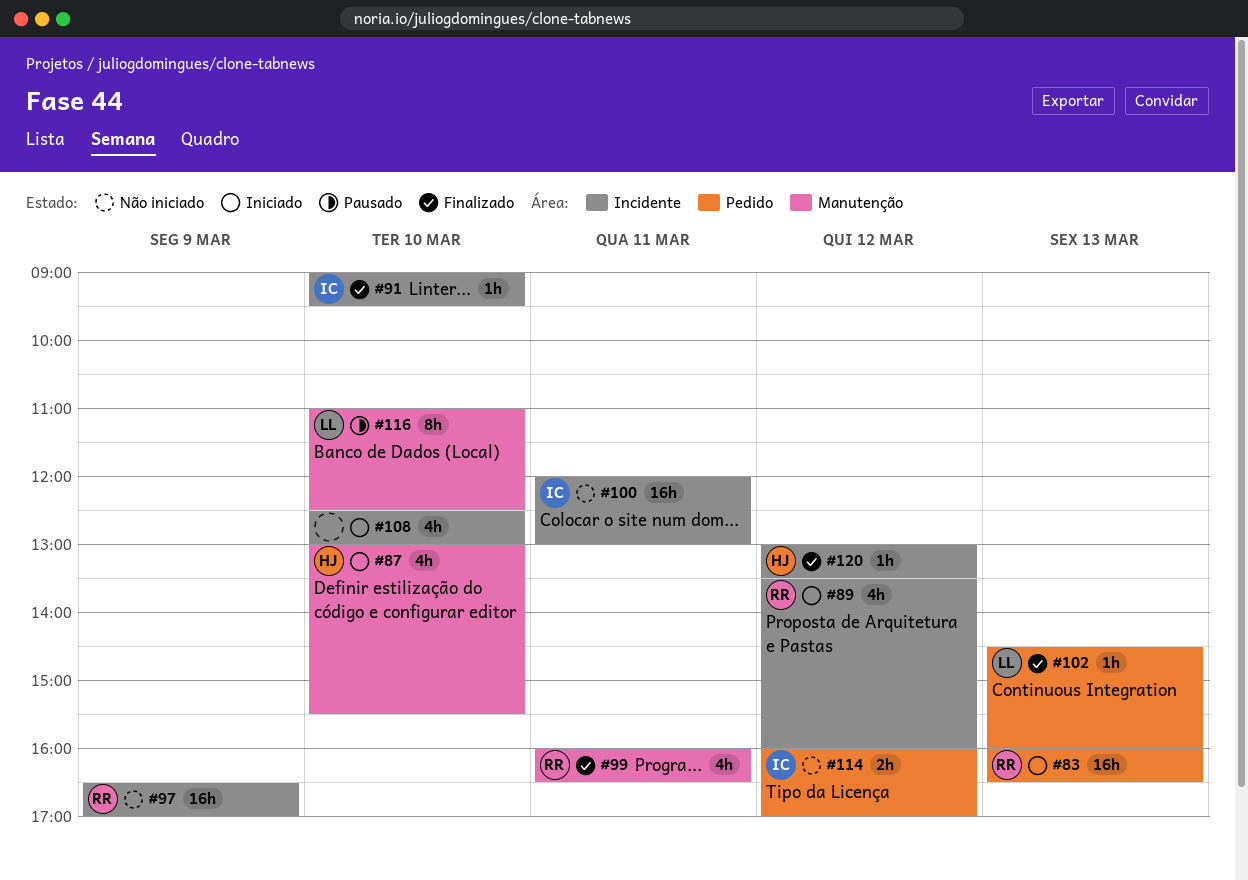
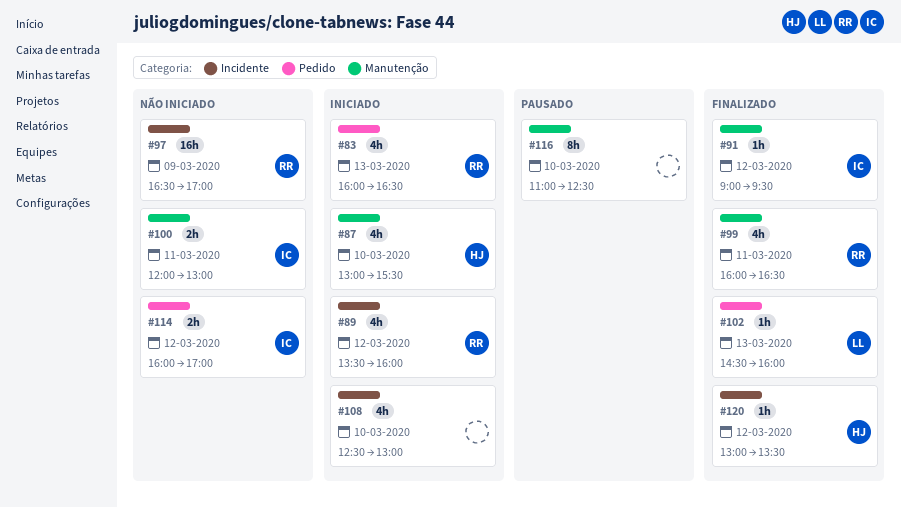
#83, estimate: 16h -> 4h
#91, label: Incidente -> Manutenção
#91, day: Mar 10 -> Mar 12
#100, label: Incidente -> Manutenção
#100, estimate: 16h -> 2h
#116, owner: LL -> none

